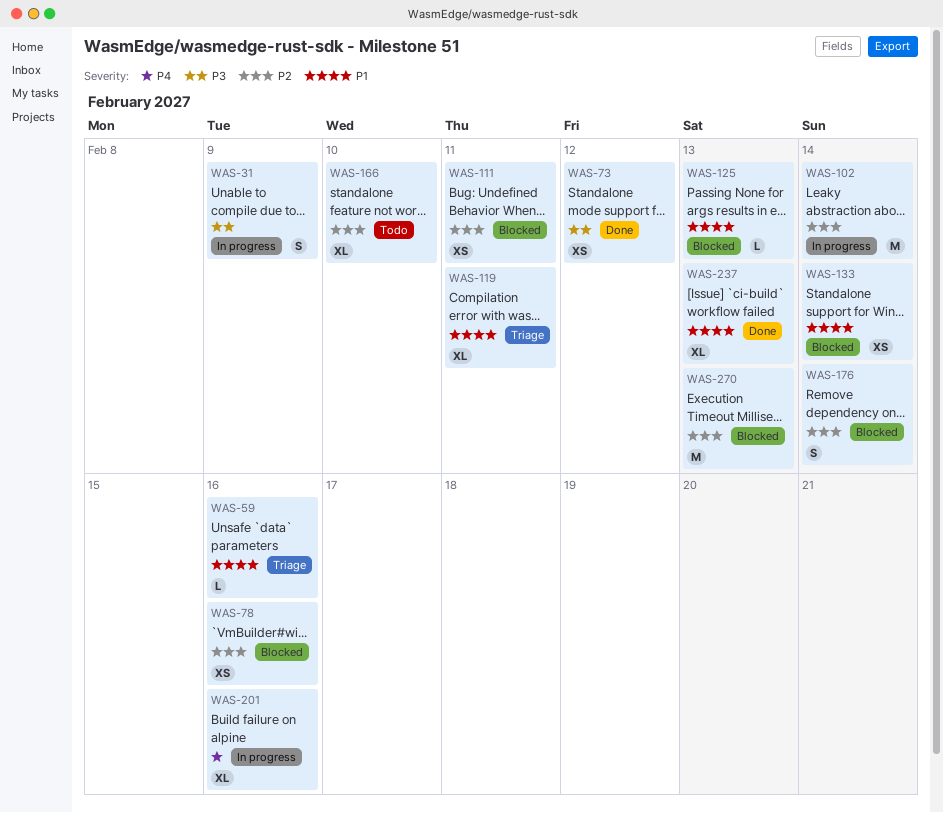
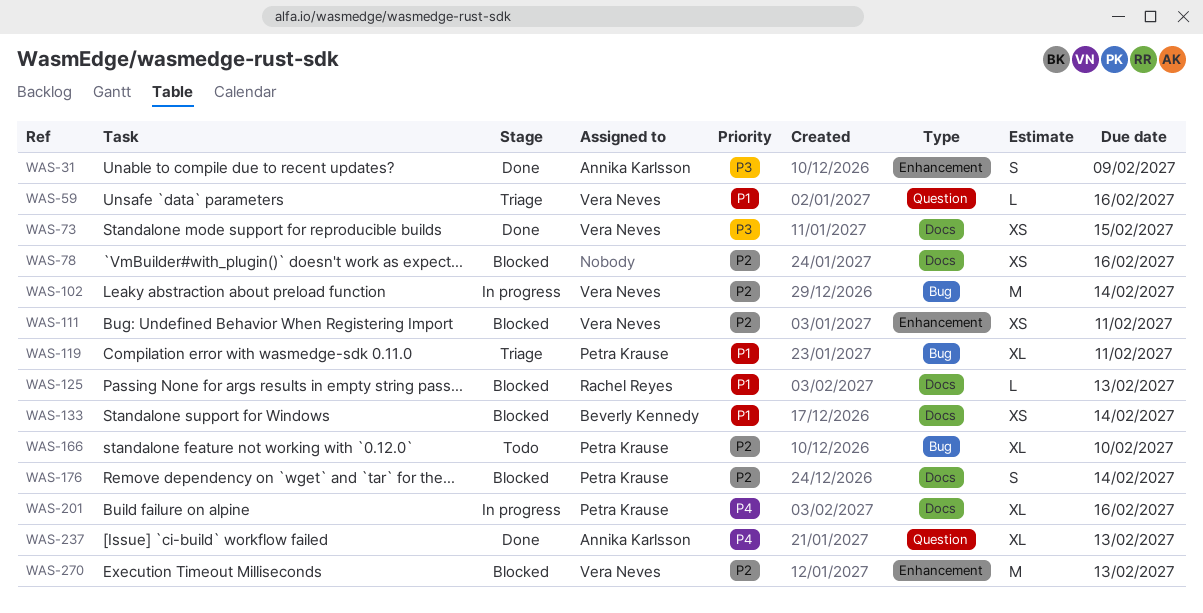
WAS-31, status: In progress -> Done
WAS-73, due: Feb 12 -> Feb 15
WAS-237, priority: P1 -> P4

